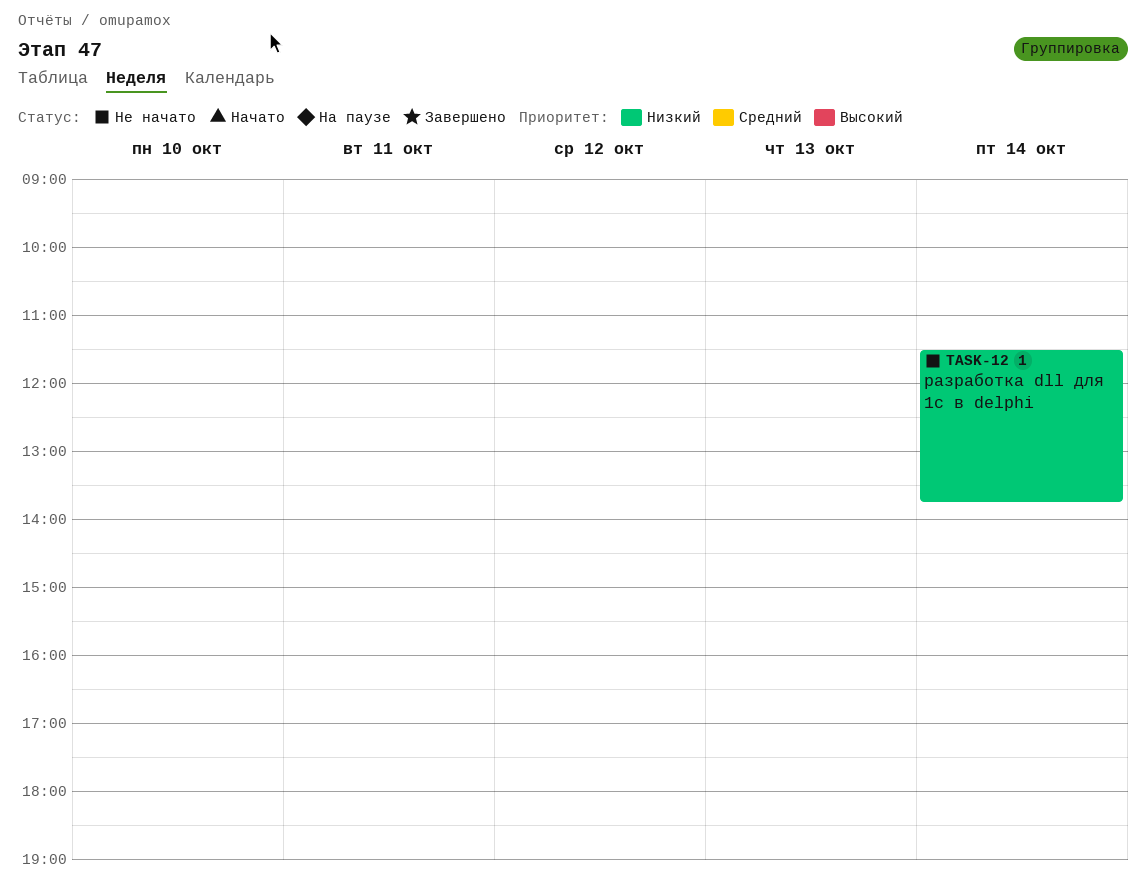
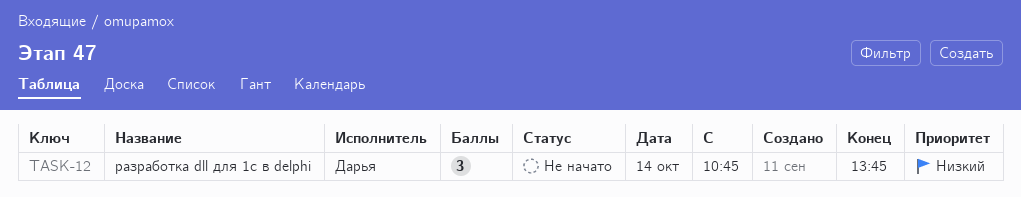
TASK-12, estimate: 1 -> 3
TASK-12, begins: 11:30 -> 10:45

